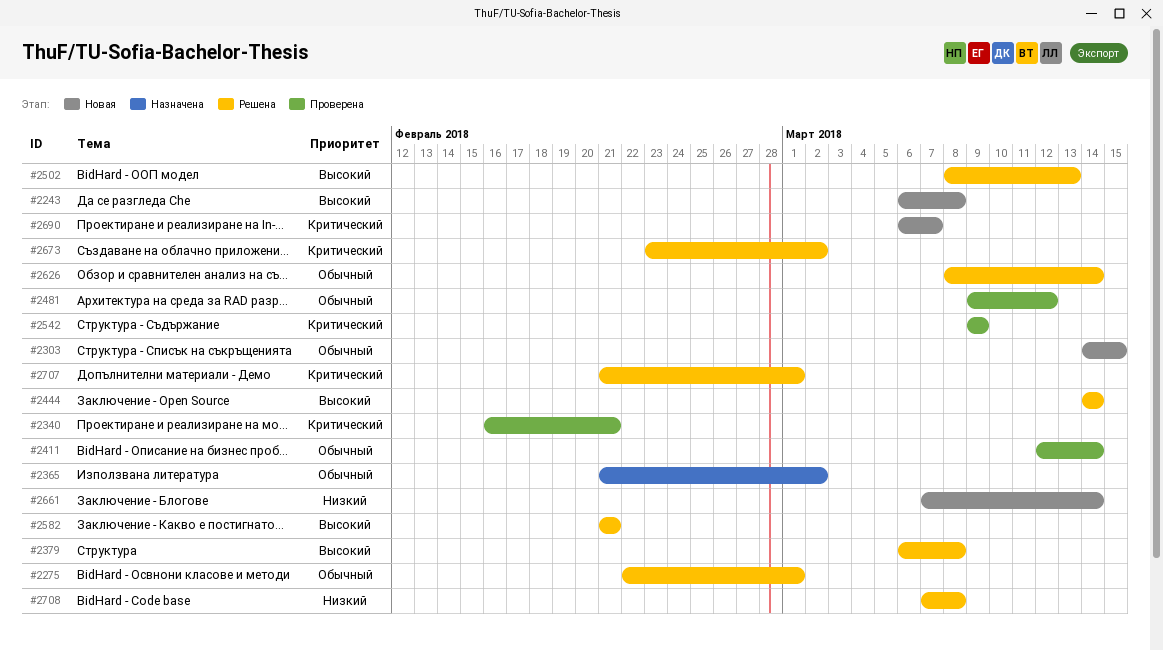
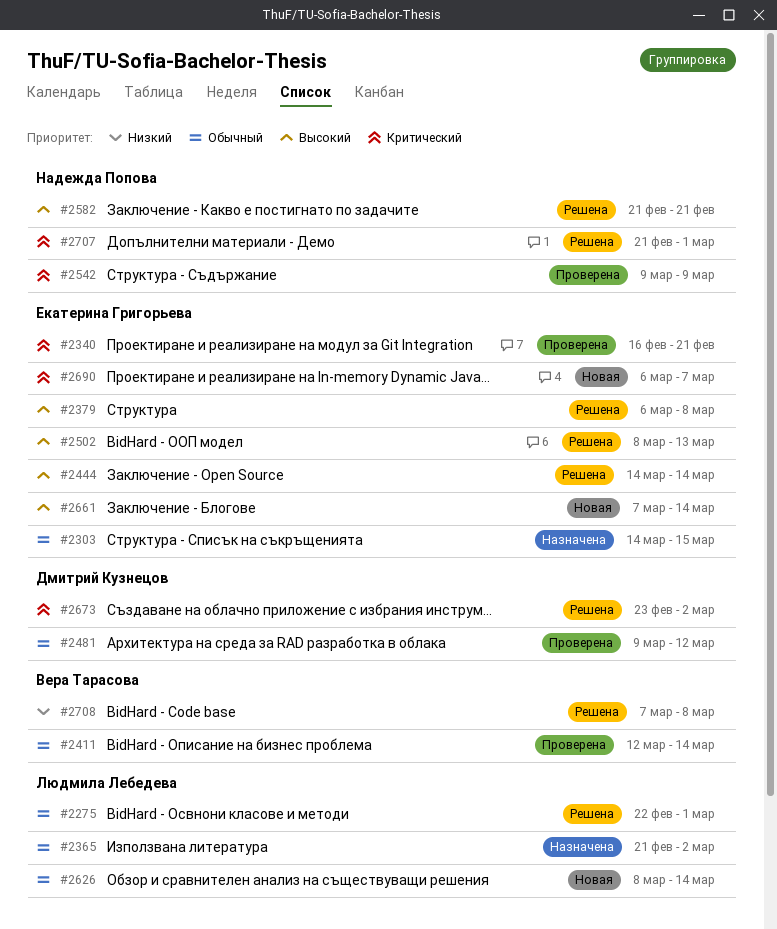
#2243: present -> none
#2303, status: Новая -> Назначена
#2626, status: Решена -> Новая
#2661, priority: Низкий -> Высокий

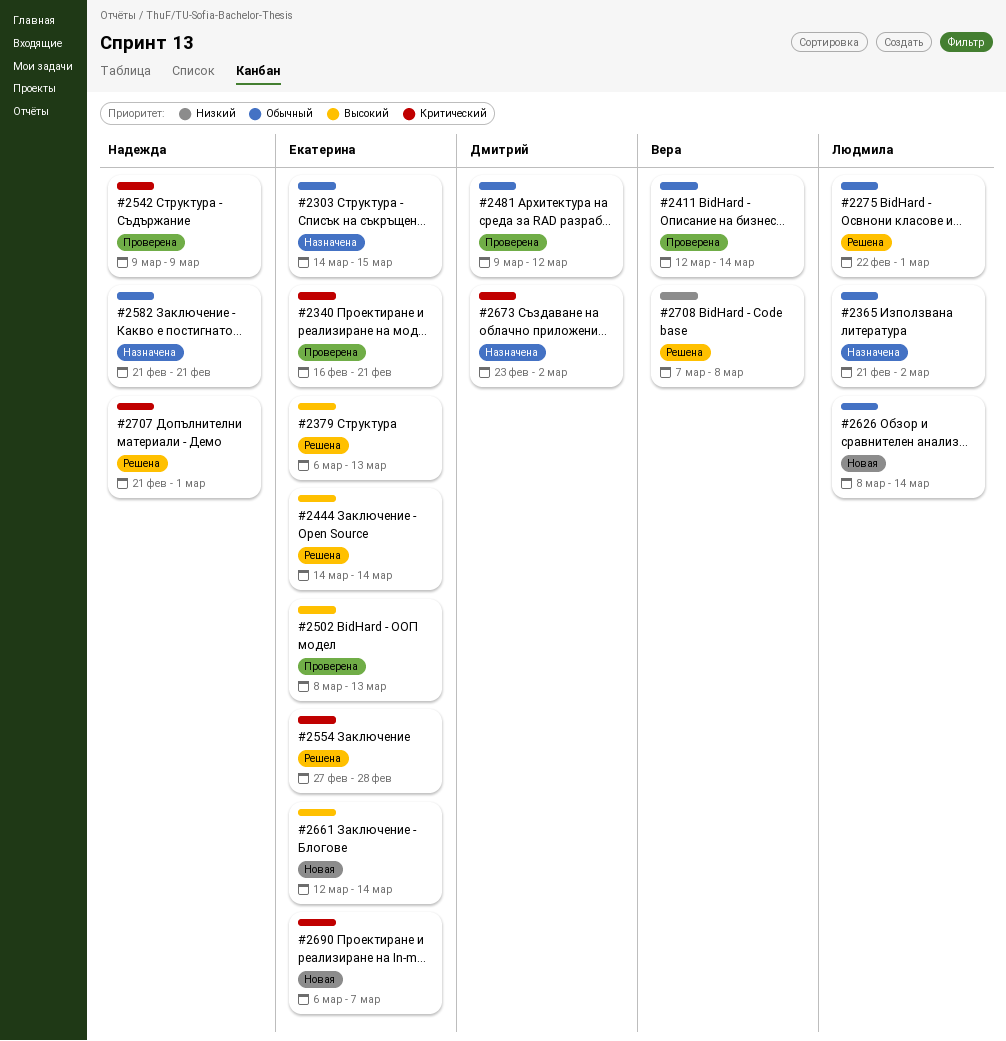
#2379, due: Mar 8 -> Mar 13
#2502, status: Решена -> Проверена
#2554: none -> present
#2582, status: Решена -> Назначена
#2582, priority: Высокий -> Обычный
#2661, start: Mar 7 -> Mar 12
#2673, status: Решена -> Назначена

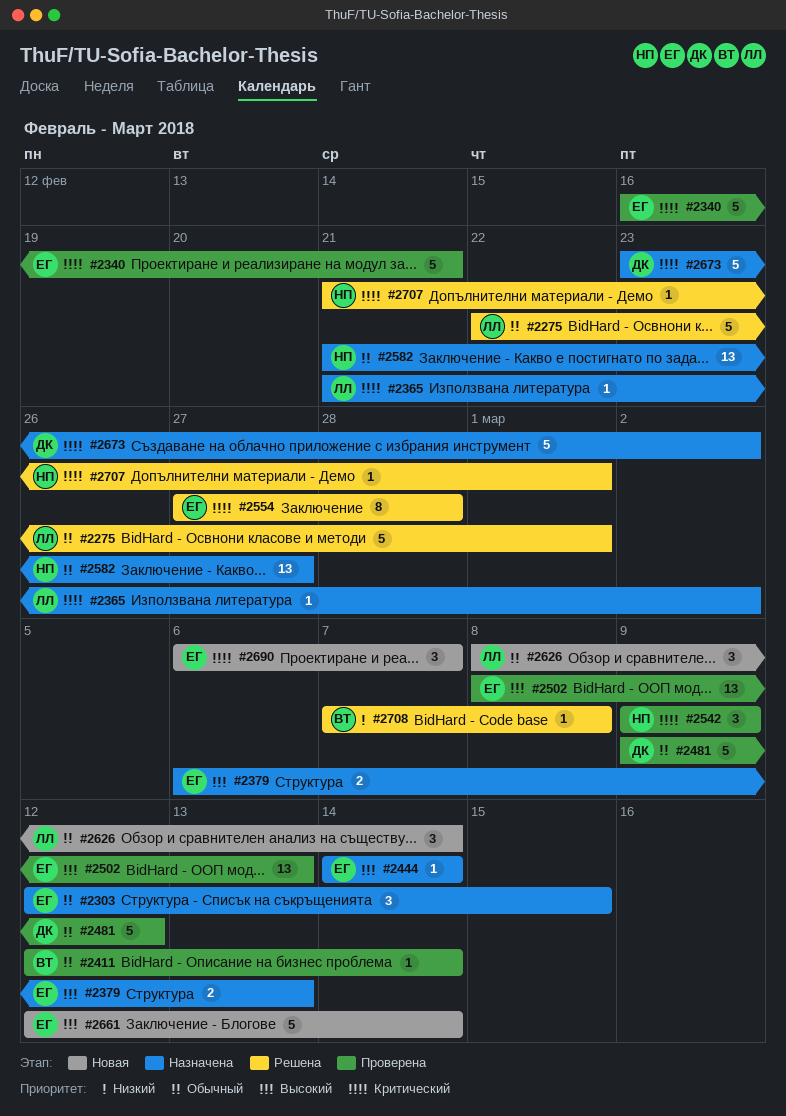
#2303, start: Mar 14 -> Mar 12
#2365, priority: Обычный -> Критический
#2379, status: Решена -> Назначена
#2444, status: Решена -> Назначена
#2582, due: Feb 21 -> Feb 27

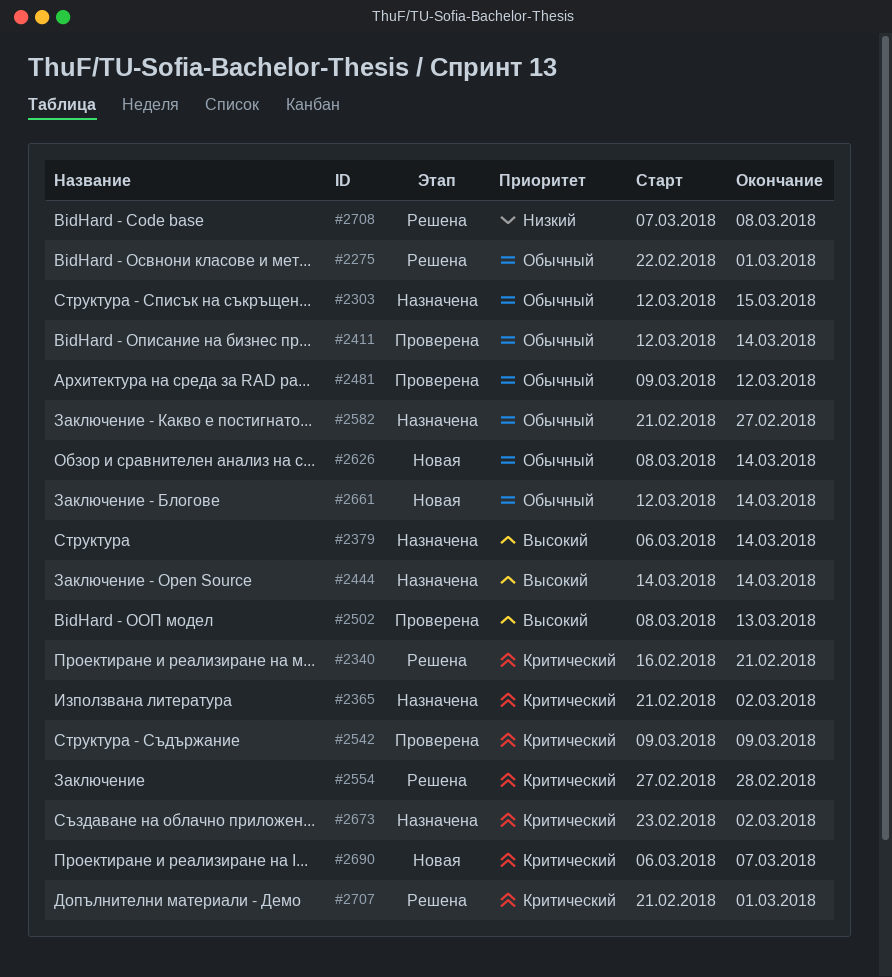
#2340, status: Проверена -> Решена
#2379, due: Mar 13 -> Mar 14
#2661, priority: Высокий -> Обычный

